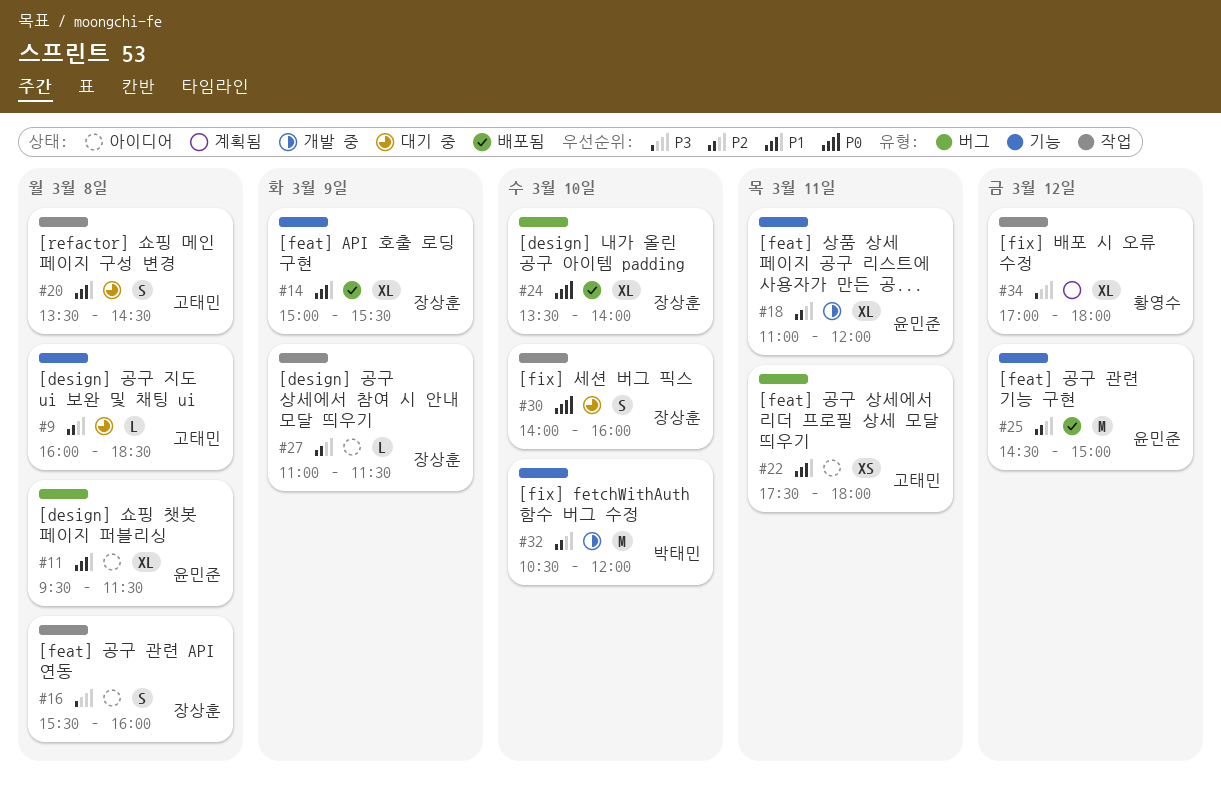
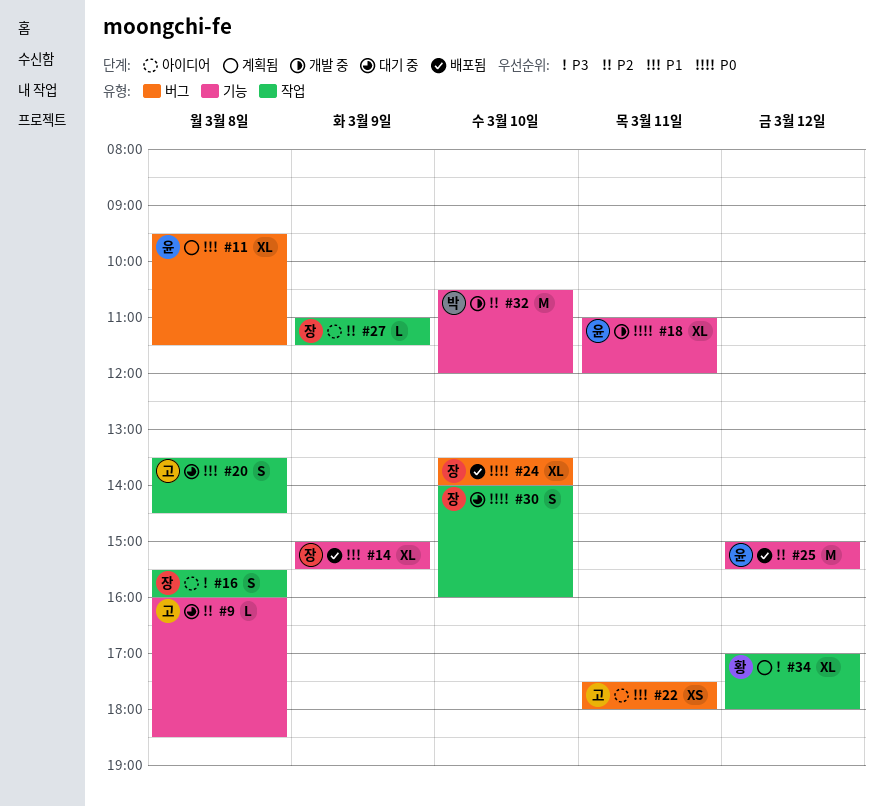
#11, status: 아이디어 -> 계획됨
#18, priority: P2 -> P0
#25, begins: 14:30 -> 15:00
#25, ends: 15:00 -> 15:30

